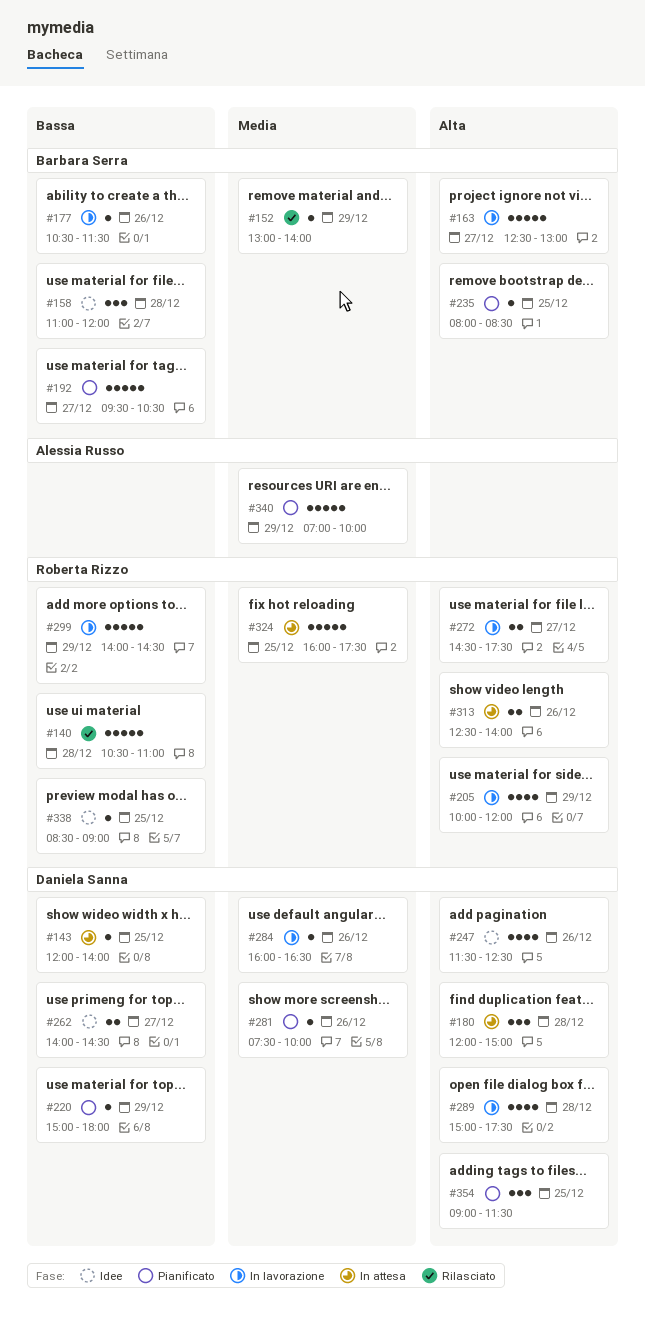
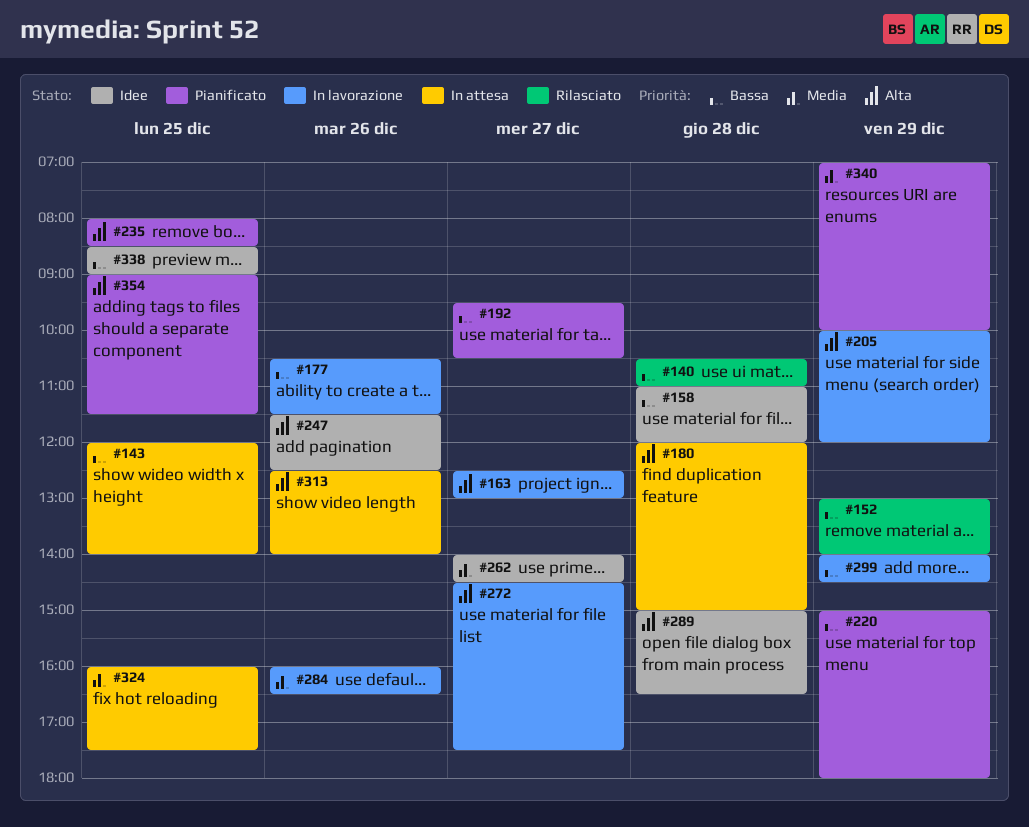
#152, priority: Media -> Bassa
#262, priority: Bassa -> Media
#281: present -> none
#289, status: In lavorazione -> Idee
#289, ends: 17:30 -> 16:30

